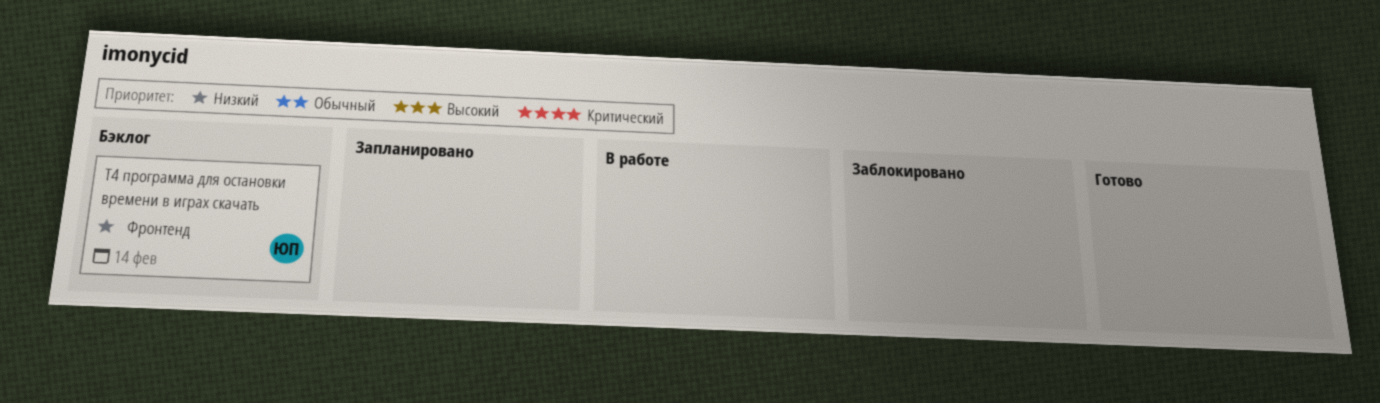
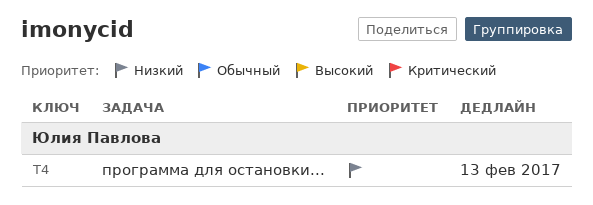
T4, due: Feb 14 -> Feb 13

